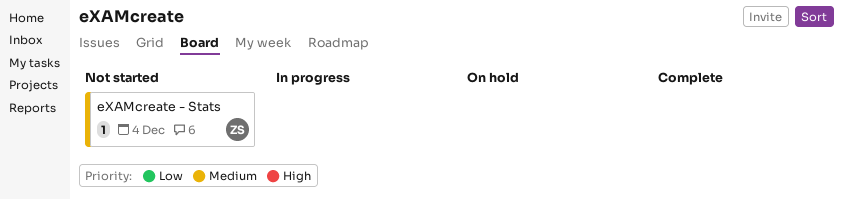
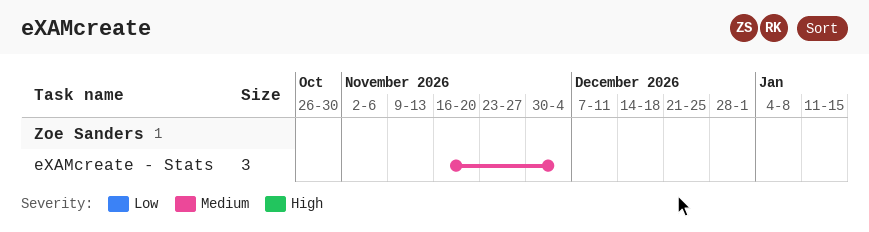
eXAMcreate - Stats, estimate: 1 -> 3

